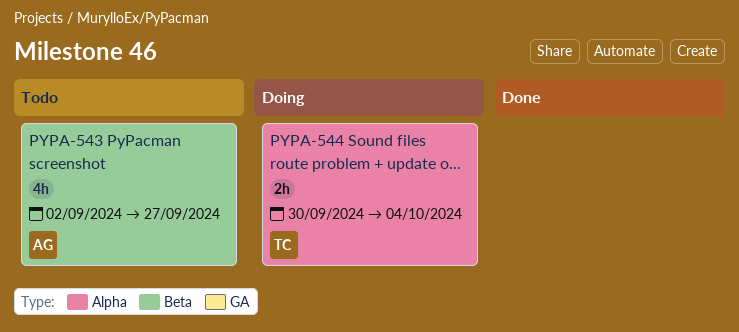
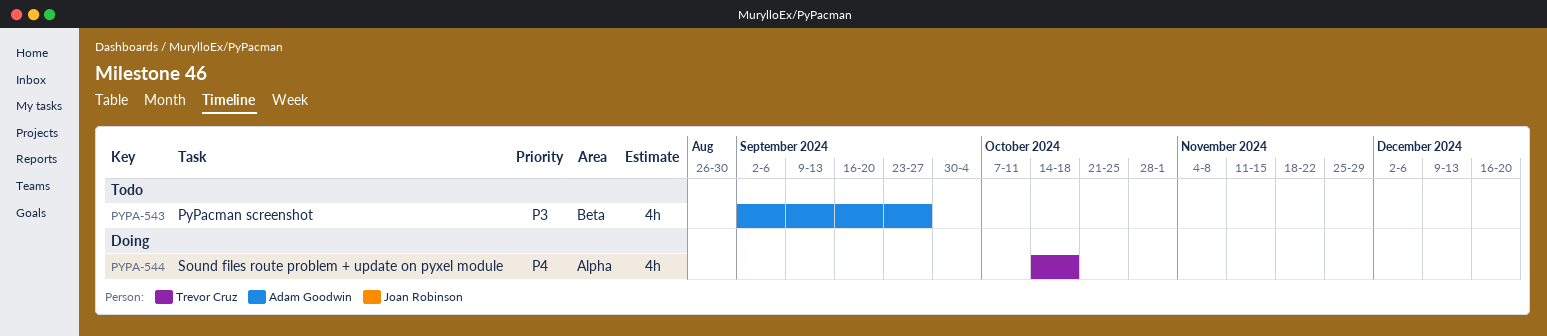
PYPA-544, estimate: 2h -> 4h
PYPA-544, start: Sep 30 -> Oct 14
PYPA-544, due: Oct 4 -> Oct 18

